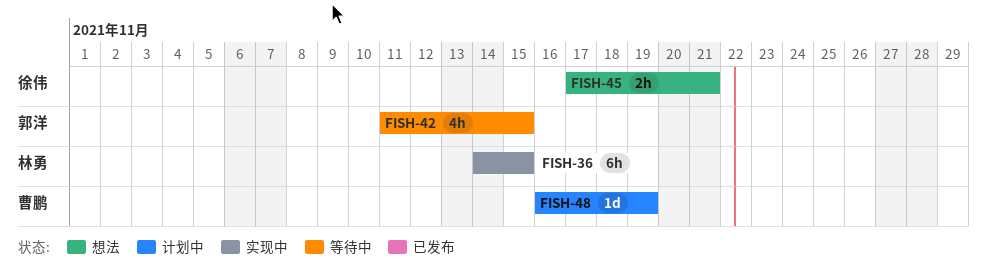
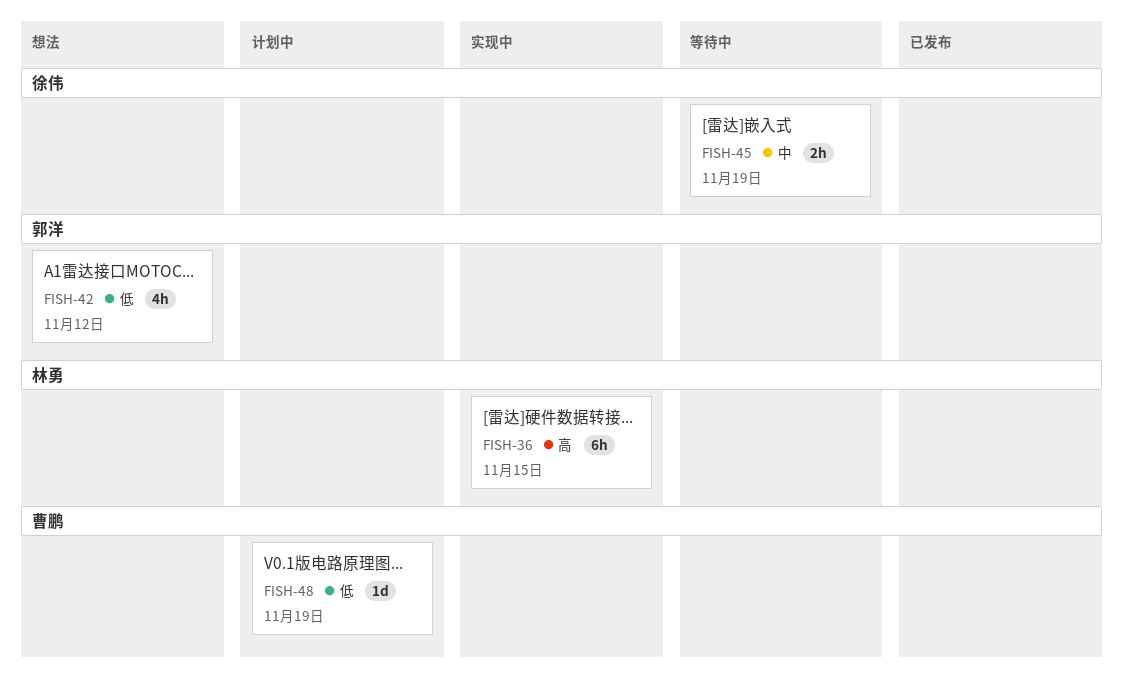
FISH-42, status: 等待中 -> 想法
FISH-42, due: Nov 15 -> Nov 12
FISH-45, status: 想法 -> 等待中
FISH-45, due: Nov 21 -> Nov 19

